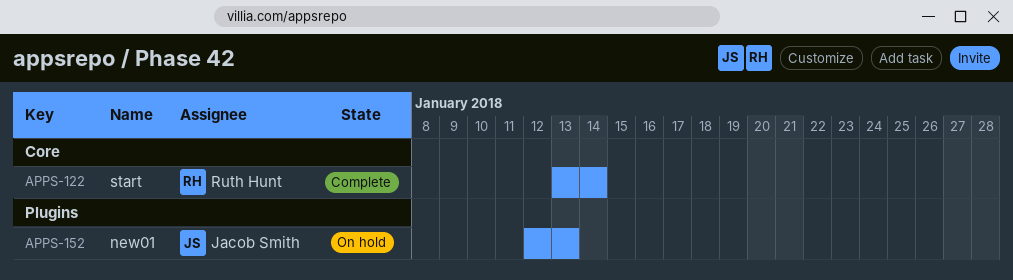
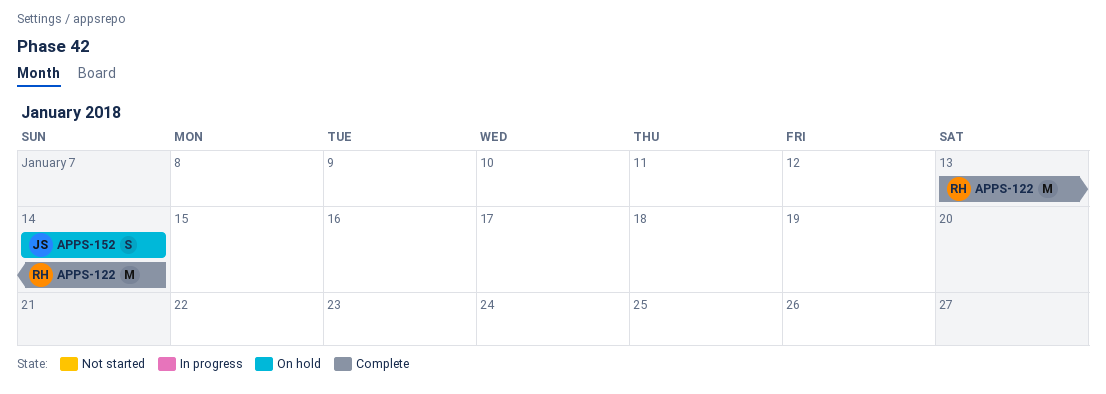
APPS-152, start: Jan 12 -> Jan 14
APPS-152, due: Jan 13 -> Jan 14

